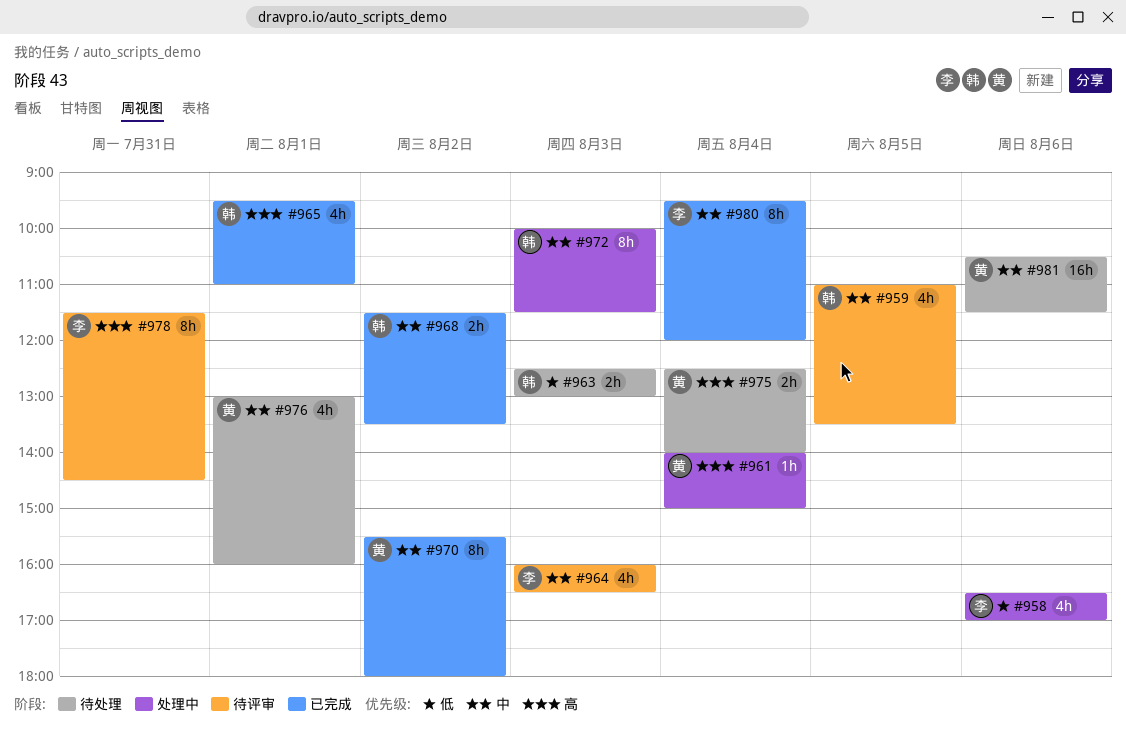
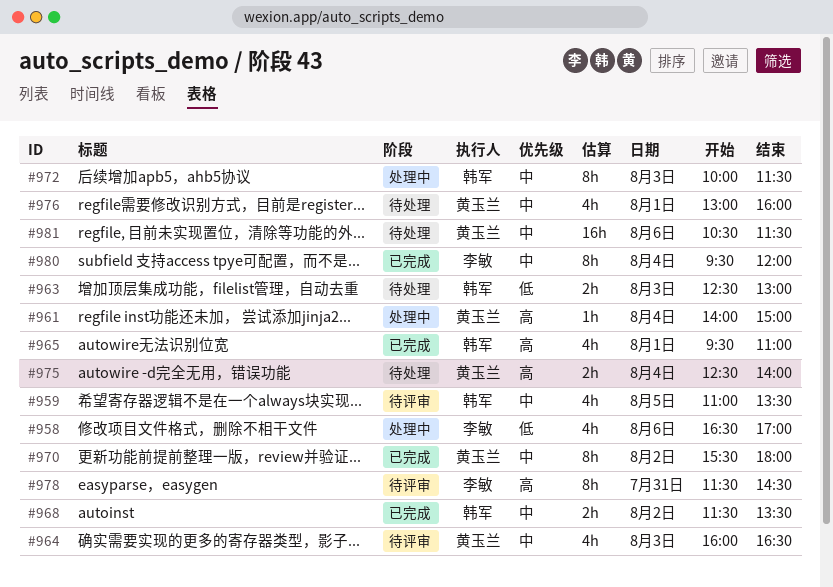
#964, owner: 李敏 -> 黄玉兰

